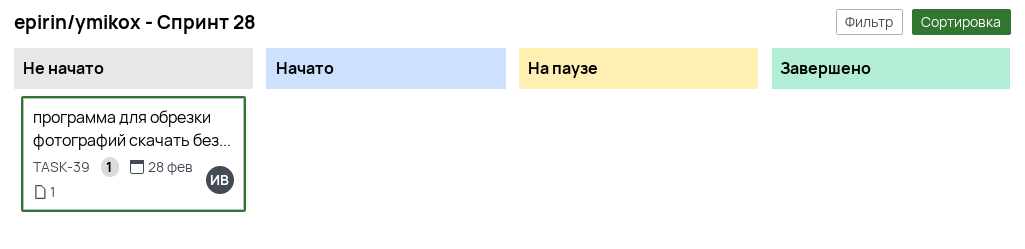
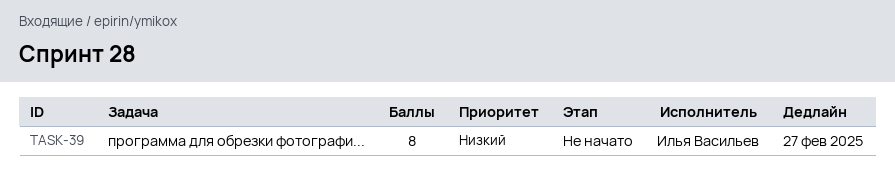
TASK-39, estimate: 1 -> 8
TASK-39, due: Feb 28 -> Feb 27

